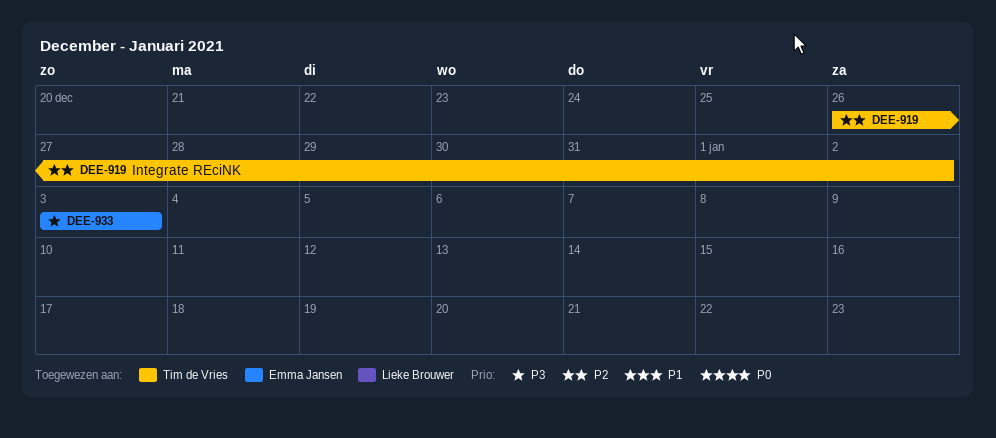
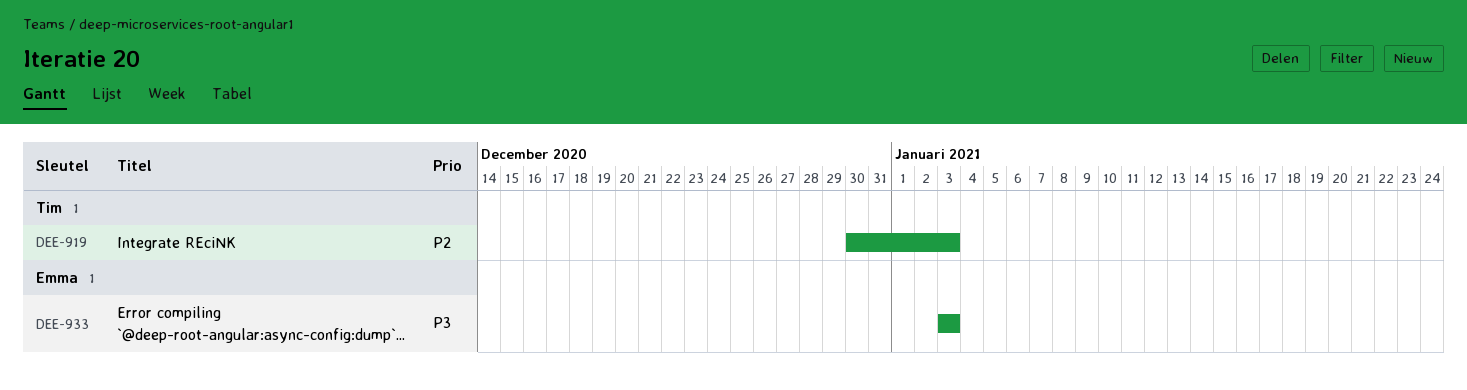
DEE-919, start: Dec 26 -> Dec 30
DEE-919, due: Jan 2 -> Jan 3

